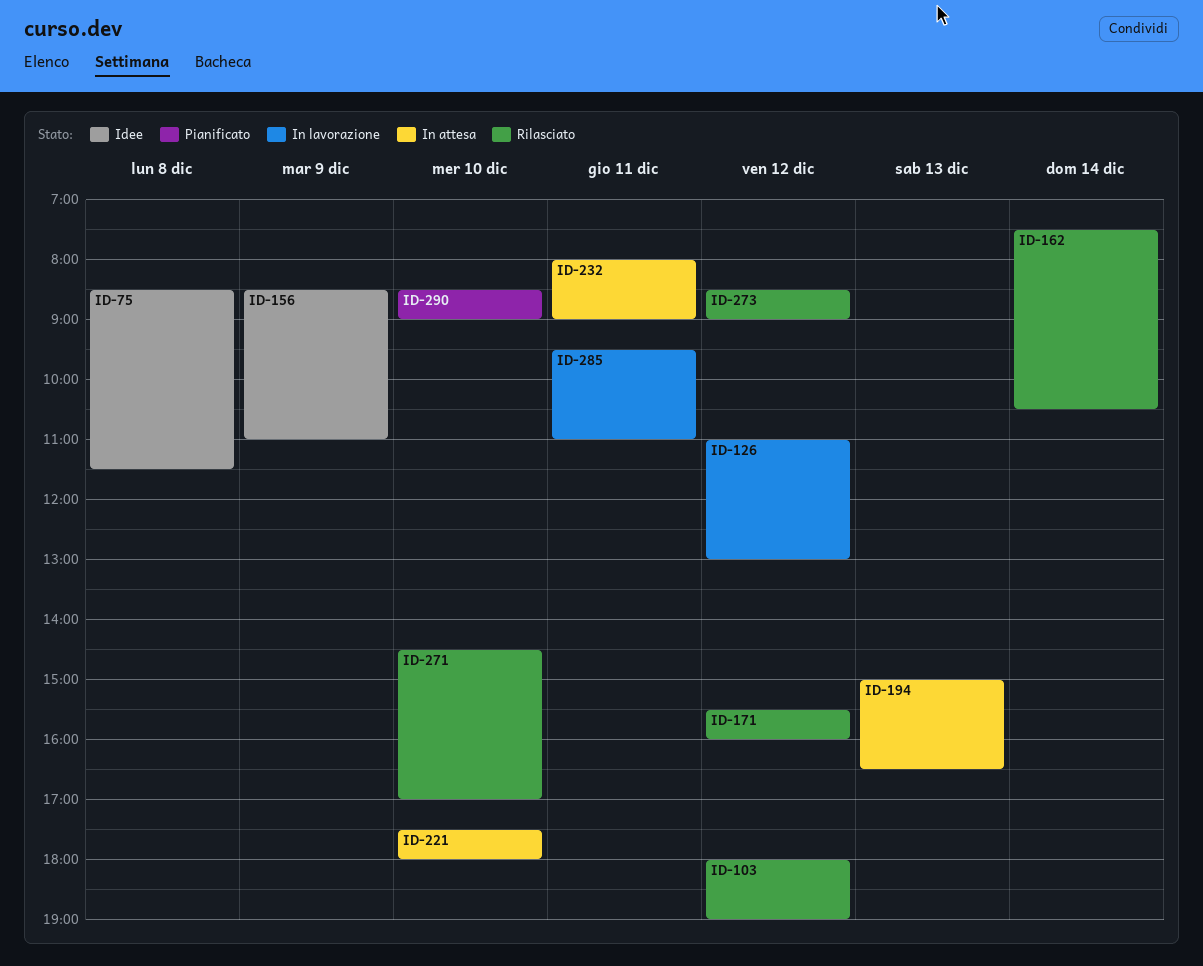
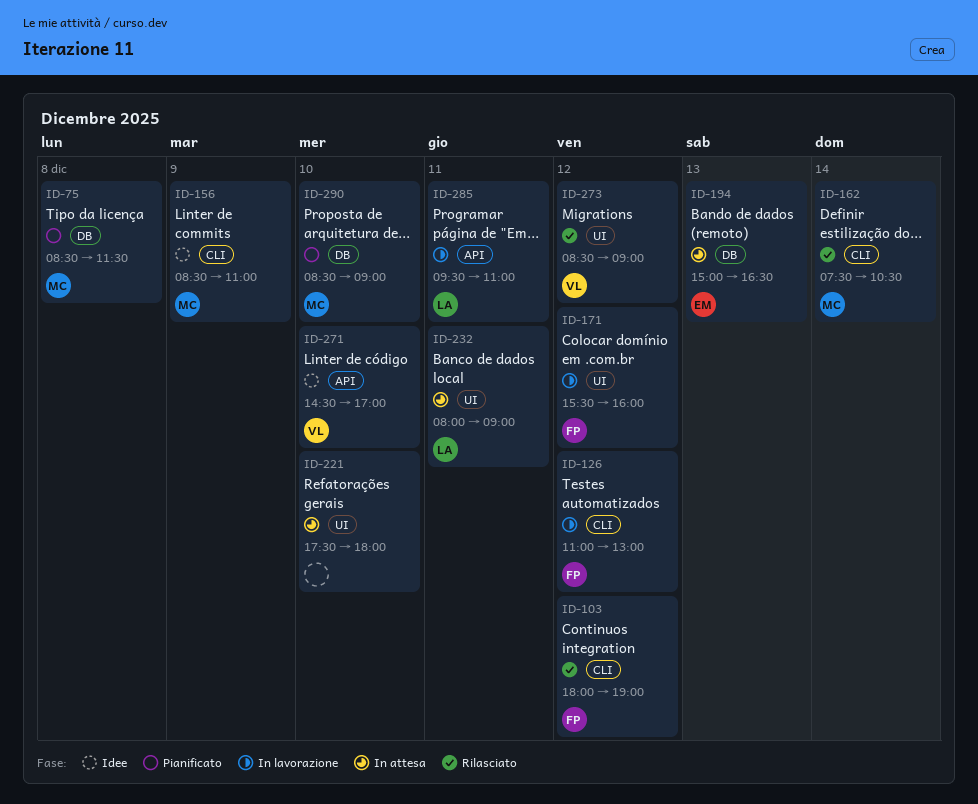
ID-75, status: Idee -> Pianificato
ID-171, status: Rilasciato -> In lavorazione
ID-271, status: Rilasciato -> Idee

